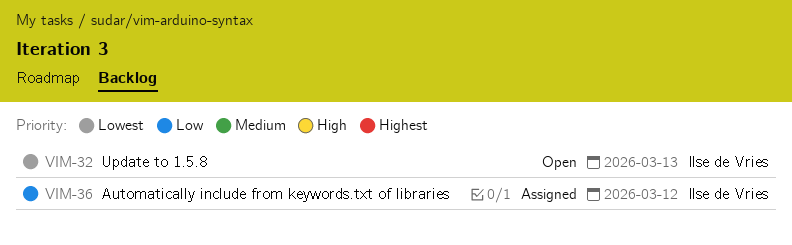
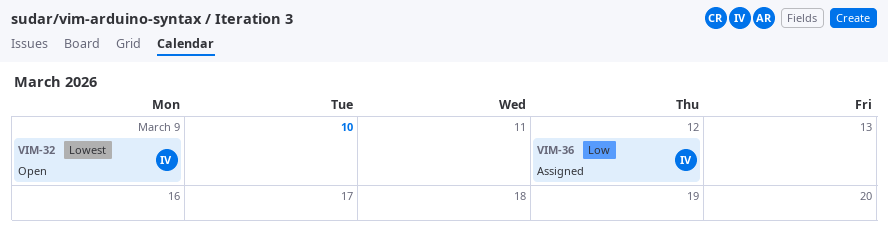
VIM-32, due: Mar 13 -> Mar 9

